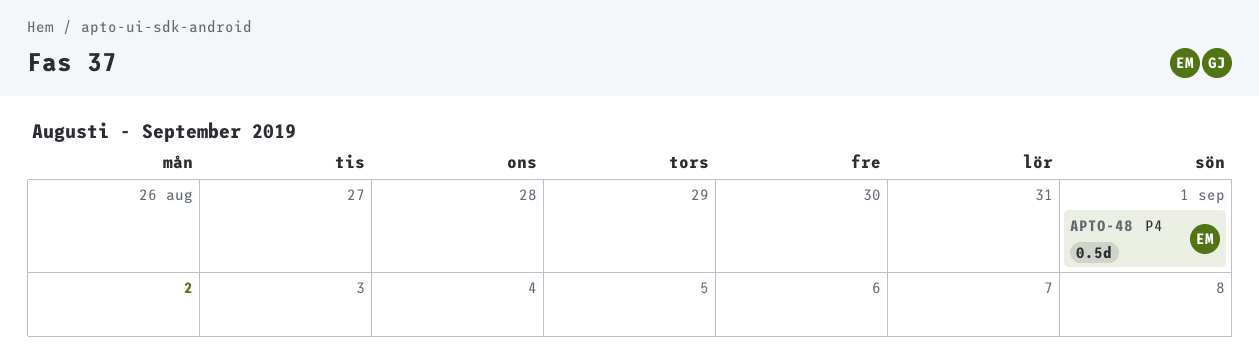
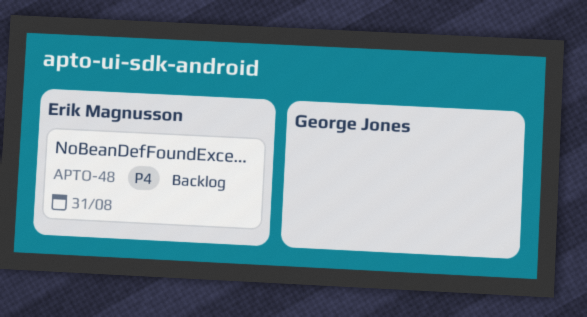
APTO-48, due: Sep 1 -> Aug 31

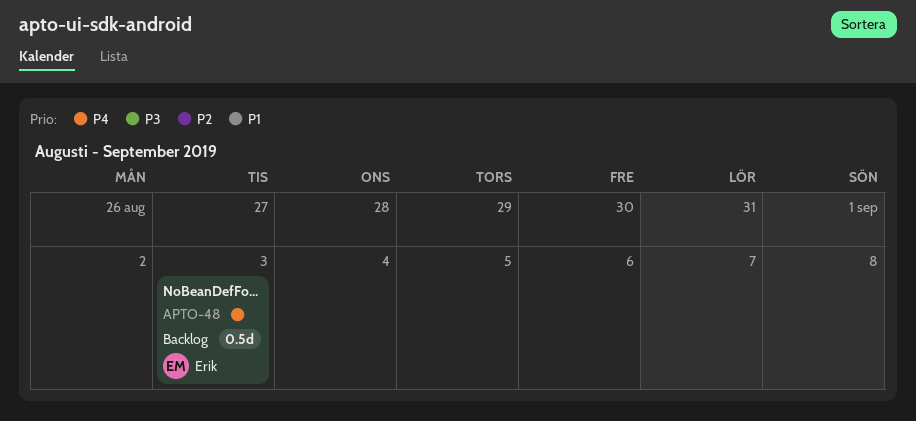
APTO-48, due: Aug 31 -> Sep 3

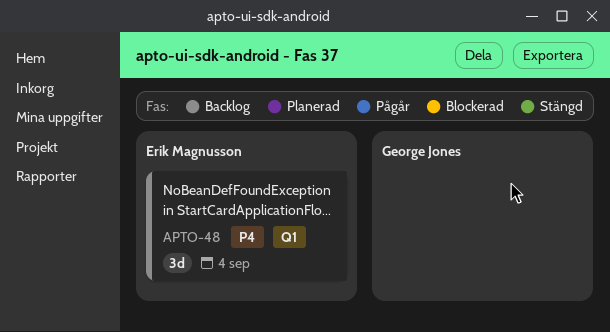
APTO-48, estimate: 0.5d -> 3d
APTO-48, due: Sep 3 -> Sep 4

